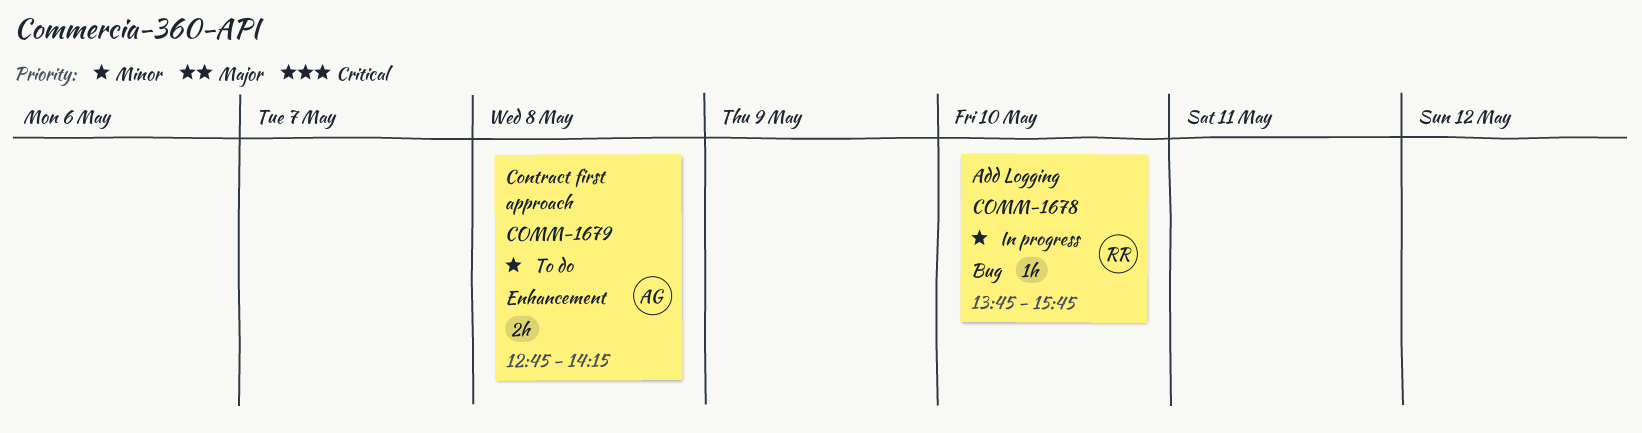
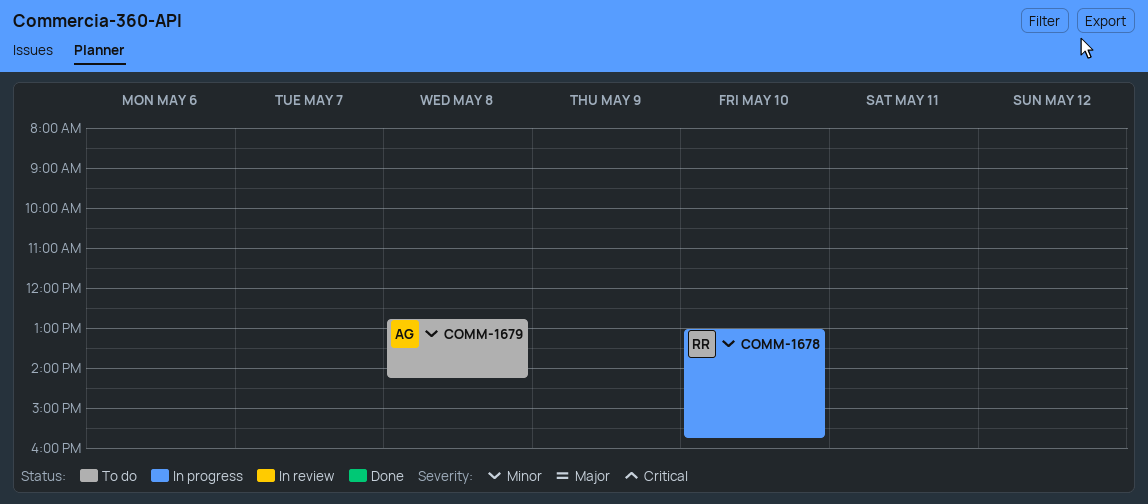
COMM-1678, begins: 13:45 -> 13:00

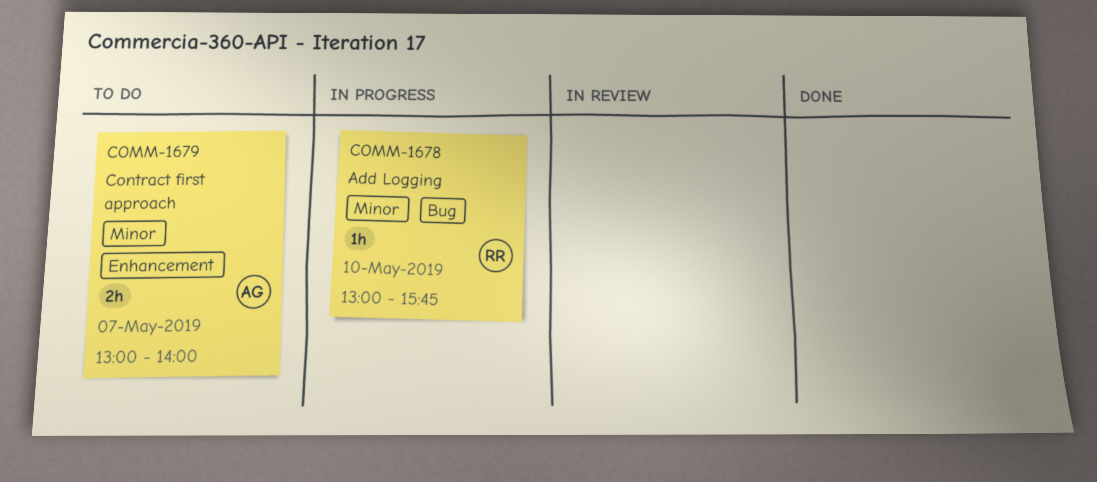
COMM-1679, day: May 8 -> May 7
COMM-1679, begins: 12:45 -> 13:00
COMM-1679, ends: 14:15 -> 14:00

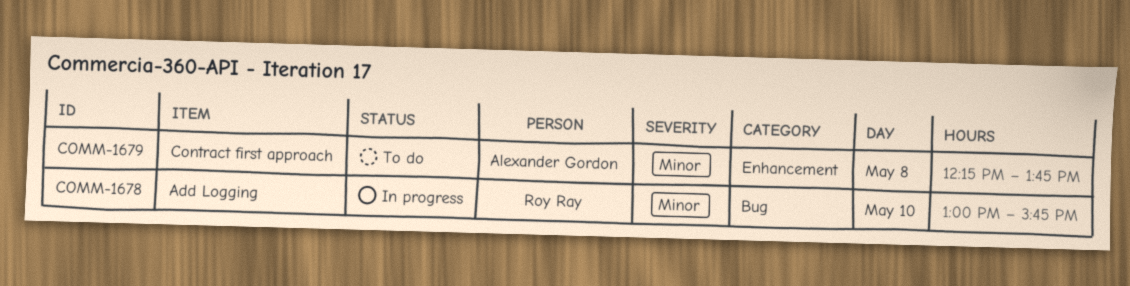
COMM-1679, day: May 7 -> May 8
COMM-1679, begins: 13:00 -> 12:15
COMM-1679, ends: 14:00 -> 13:45

